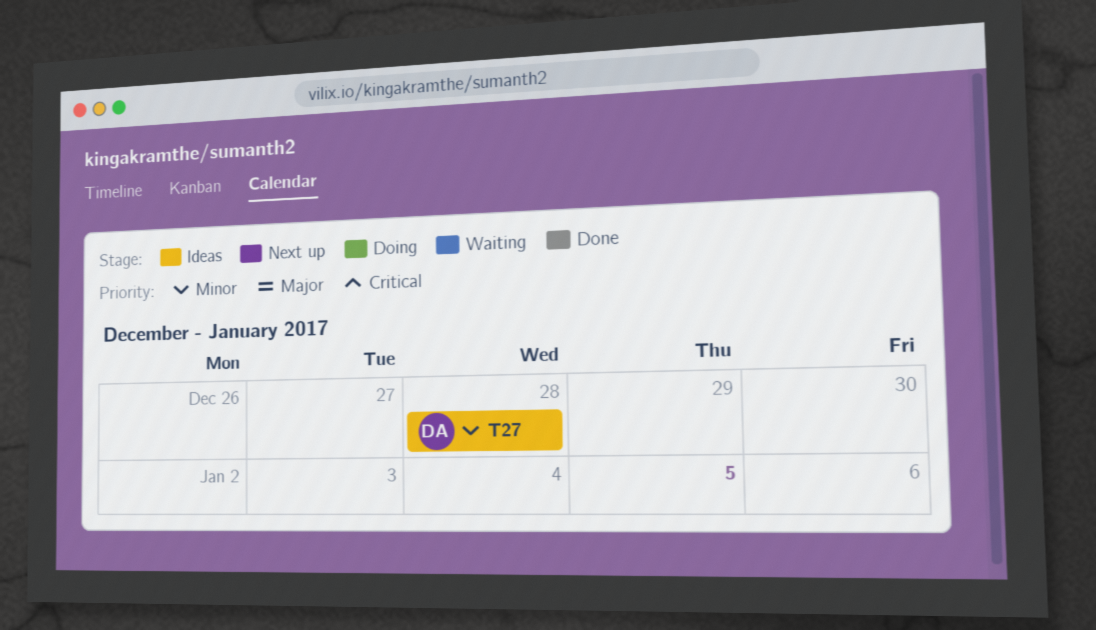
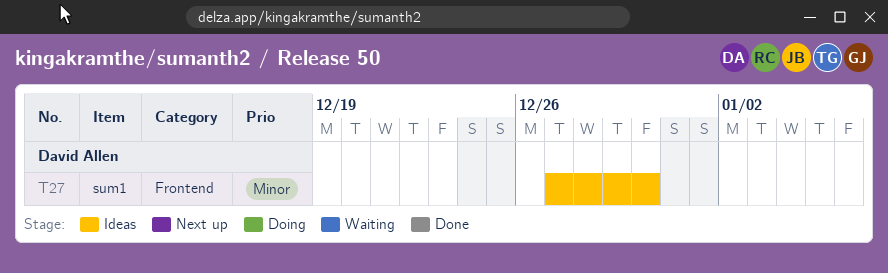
T27, start: Dec 28 -> Dec 27
T27, due: Dec 28 -> Dec 30

